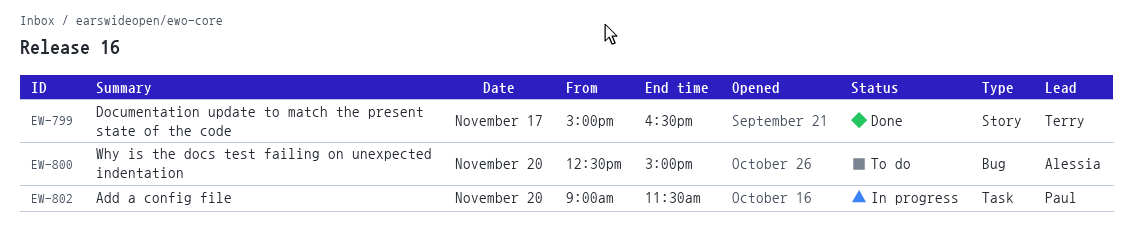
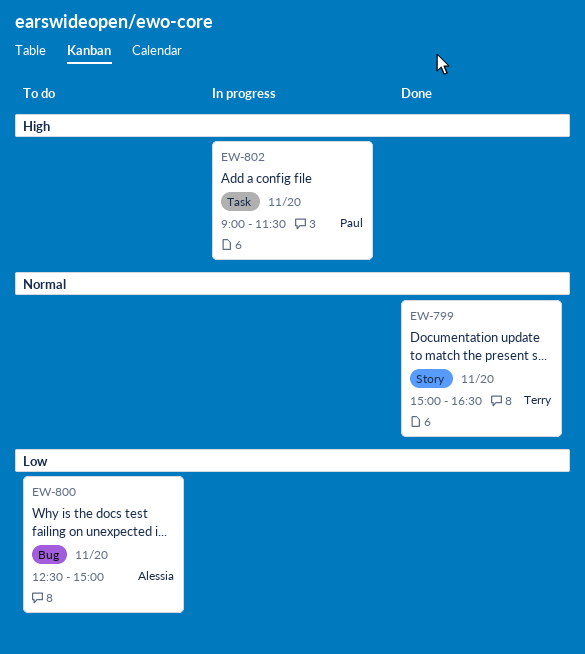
EW-799, day: Nov 17 -> Nov 20

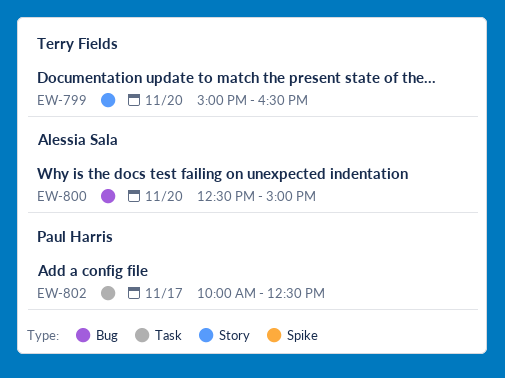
EW-802, day: Nov 20 -> Nov 17
EW-802, begins: 09:00 -> 10:00
EW-802, ends: 11:30 -> 12:30

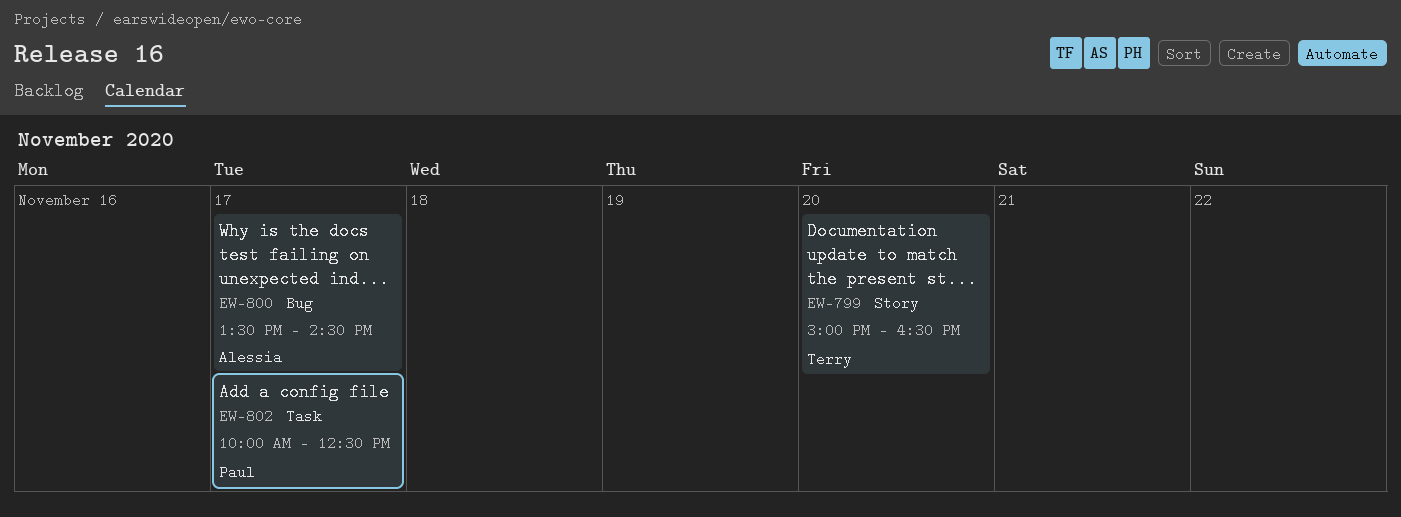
EW-800, day: Nov 20 -> Nov 17
EW-800, begins: 12:30 -> 13:30
EW-800, ends: 15:00 -> 14:30

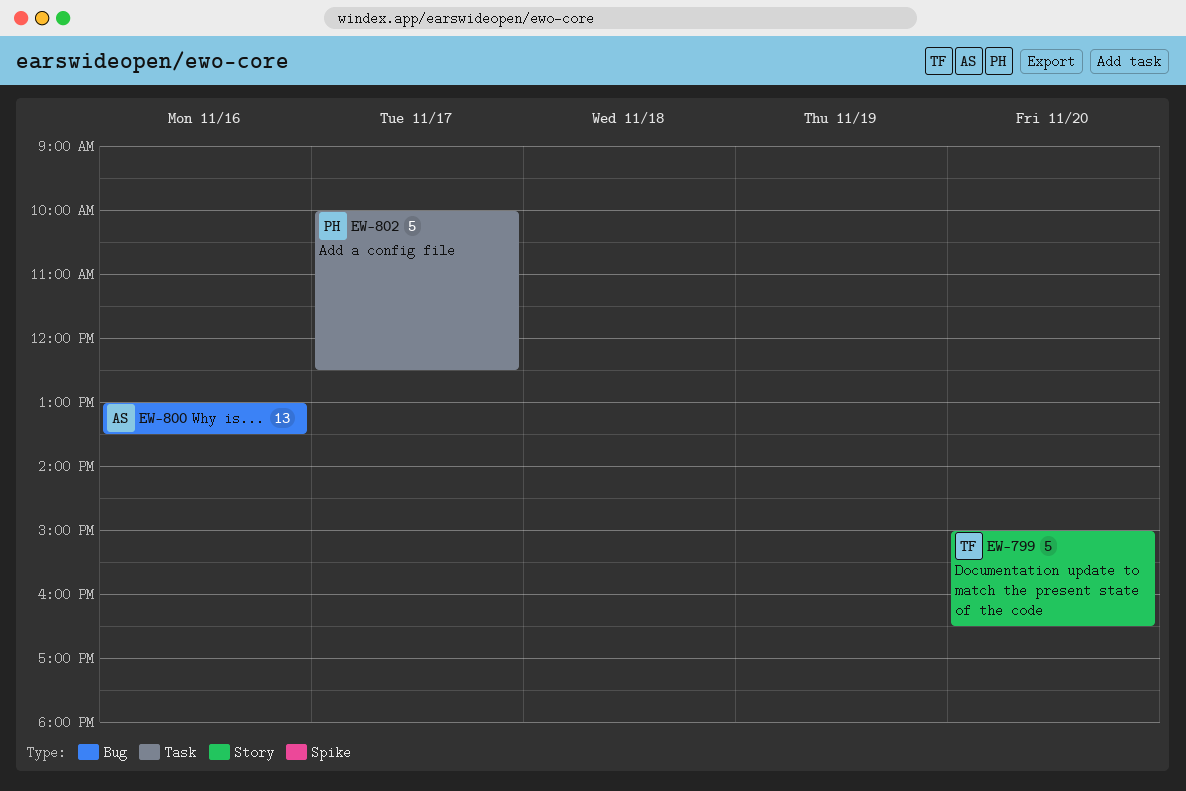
EW-800, day: Nov 17 -> Nov 16
EW-800, begins: 13:30 -> 13:00
EW-800, ends: 14:30 -> 13:30

